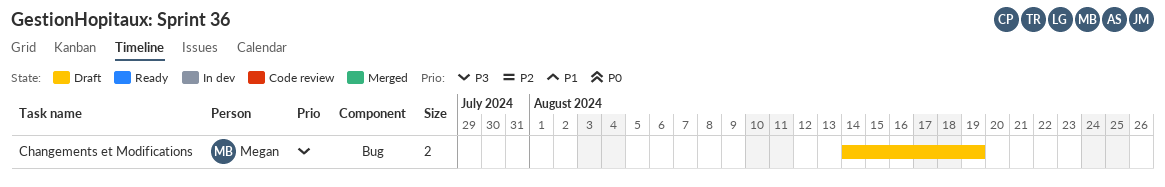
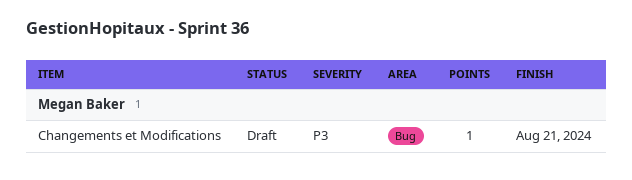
Changements et Modifications, estimate: 2 -> 1
Changements et Modifications, due: Aug 19 -> Aug 21

